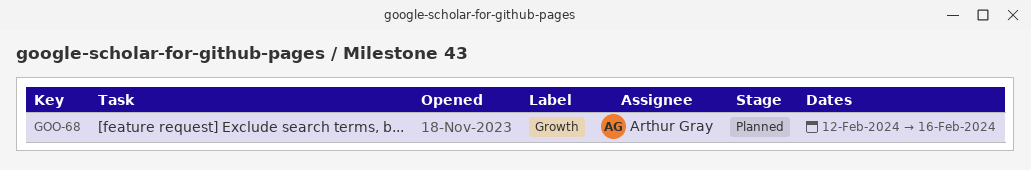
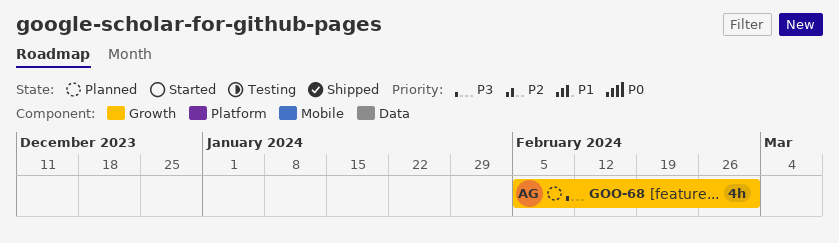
GOO-68, start: Feb 12 -> Feb 5
GOO-68, due: Feb 16 -> Mar 1

